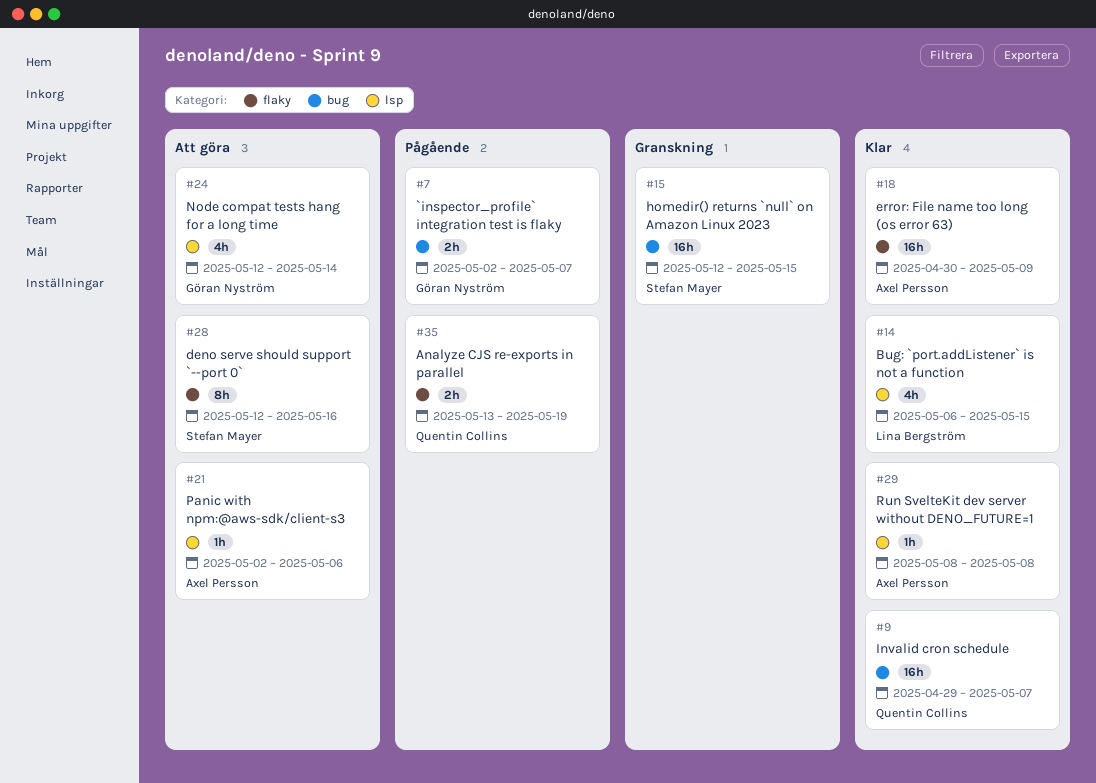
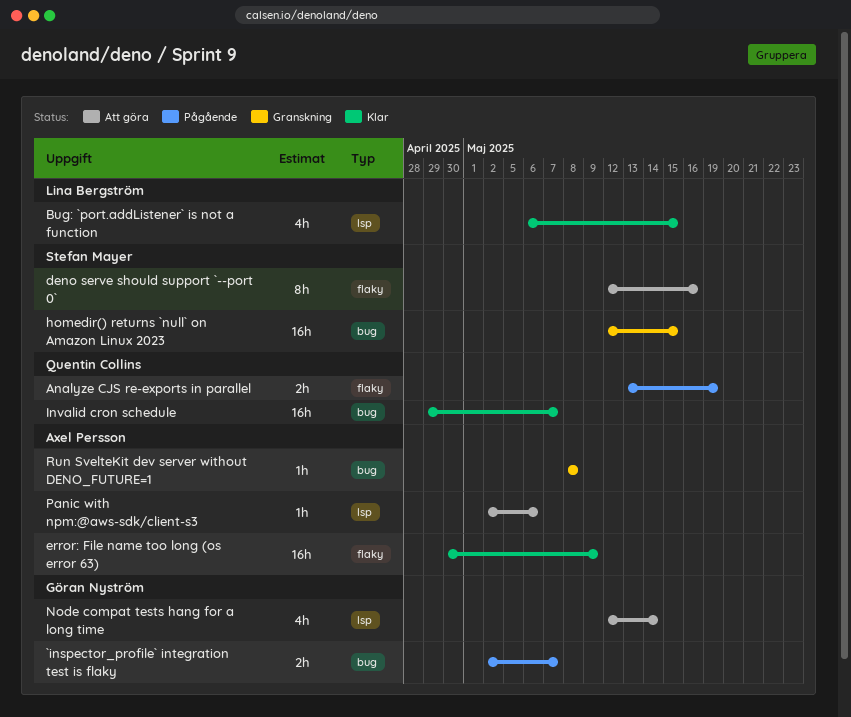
Run SvelteKit dev server without DENO_FUTURE=1, status: Klar -> Granskning
Run SvelteKit dev server without DENO_FUTURE=1, label: lsp -> bug

